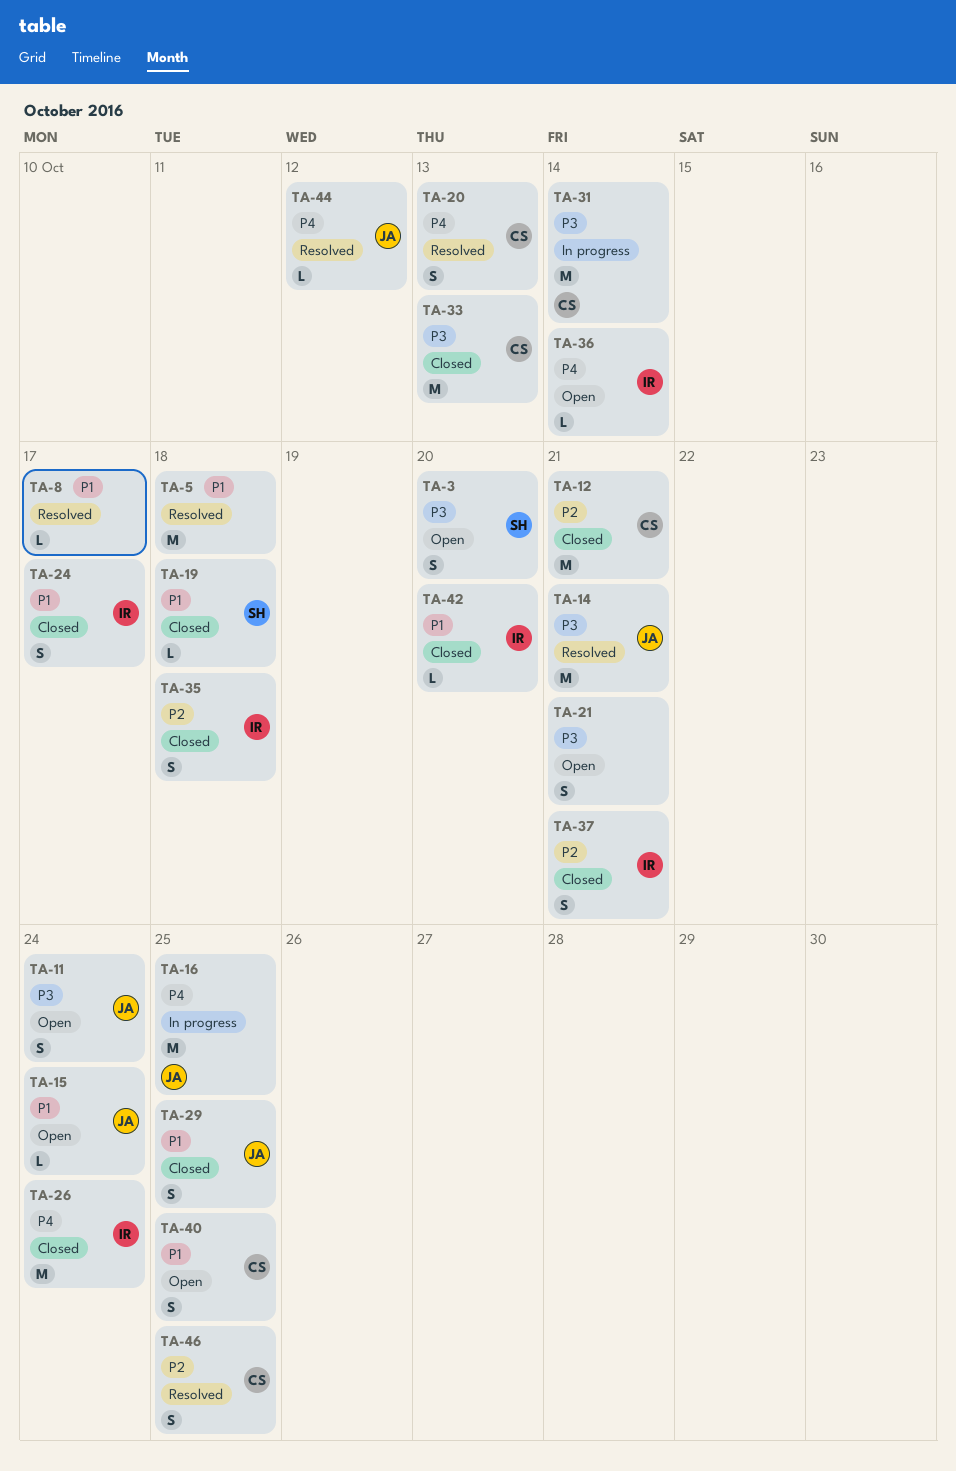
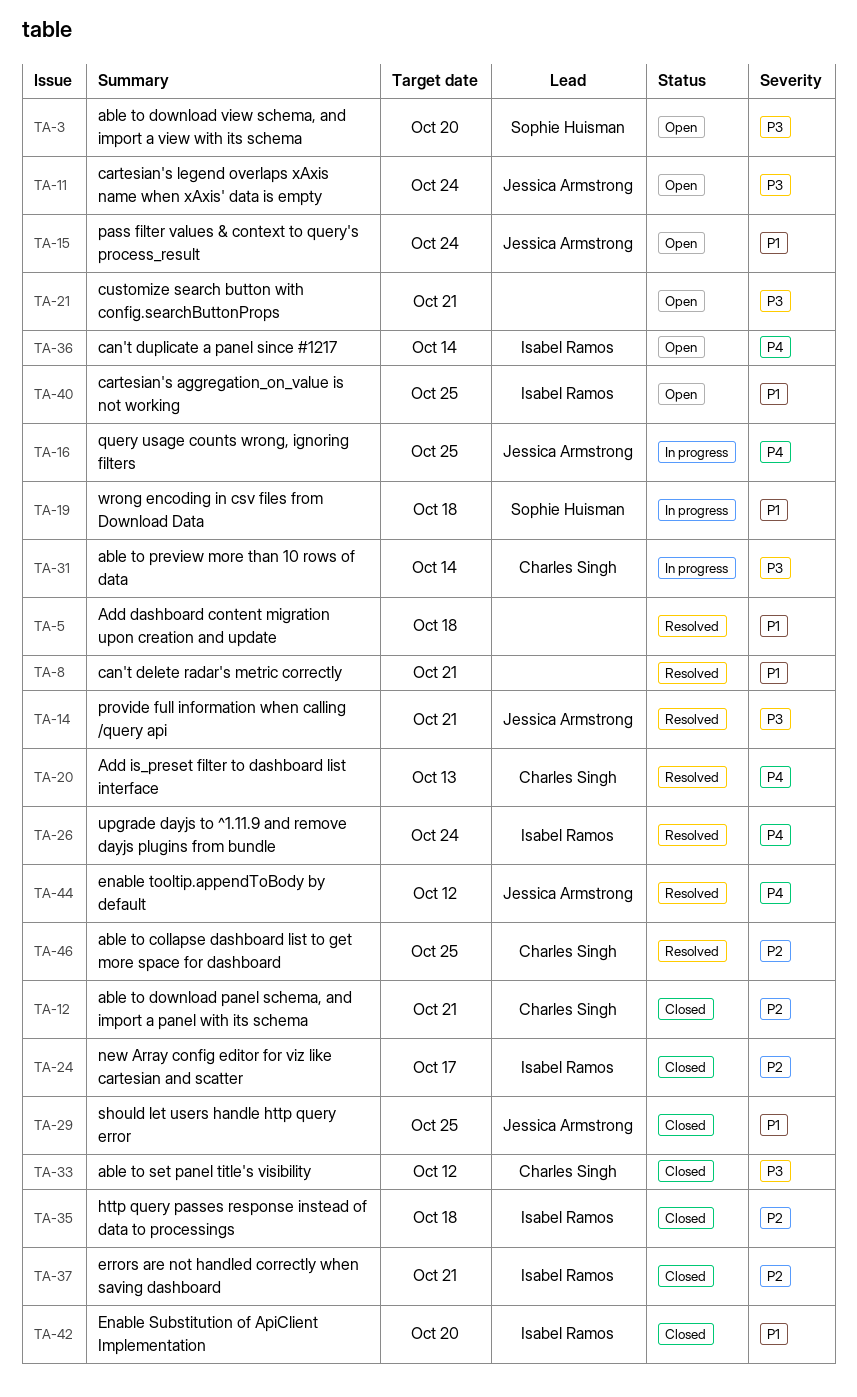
TA-8, due: Oct 17 -> Oct 21
TA-19, status: Closed -> In progress
TA-24, priority: P1 -> P2
TA-26, status: Closed -> Resolved
TA-33, due: Oct 13 -> Oct 12
TA-40, owner: Charles Singh -> Isabel Ramos

